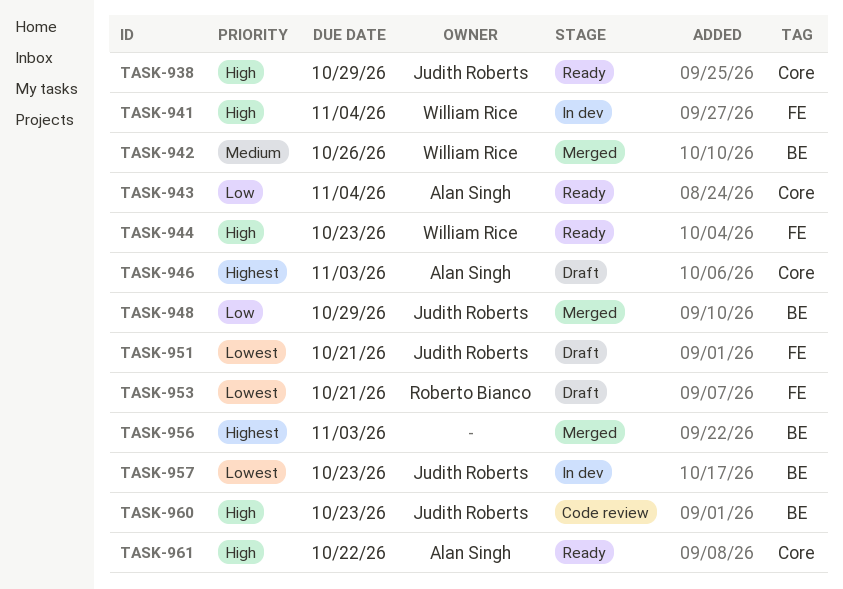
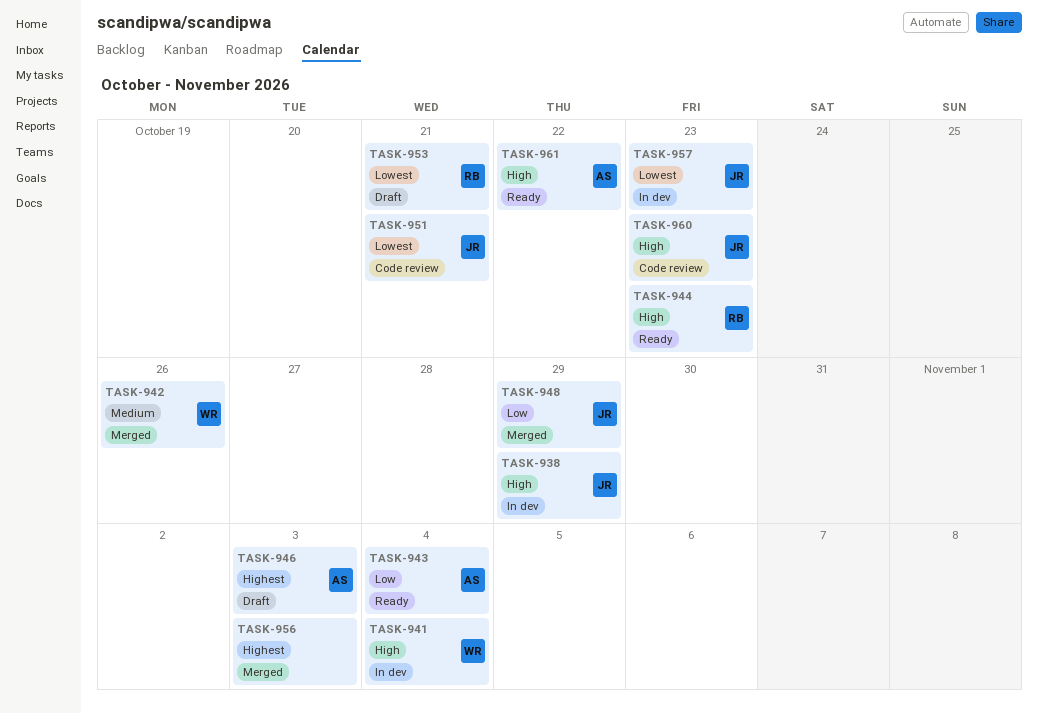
TASK-938, status: Ready -> In dev
TASK-944, owner: William Rice -> Roberto Bianco
TASK-951, status: Draft -> Code review

